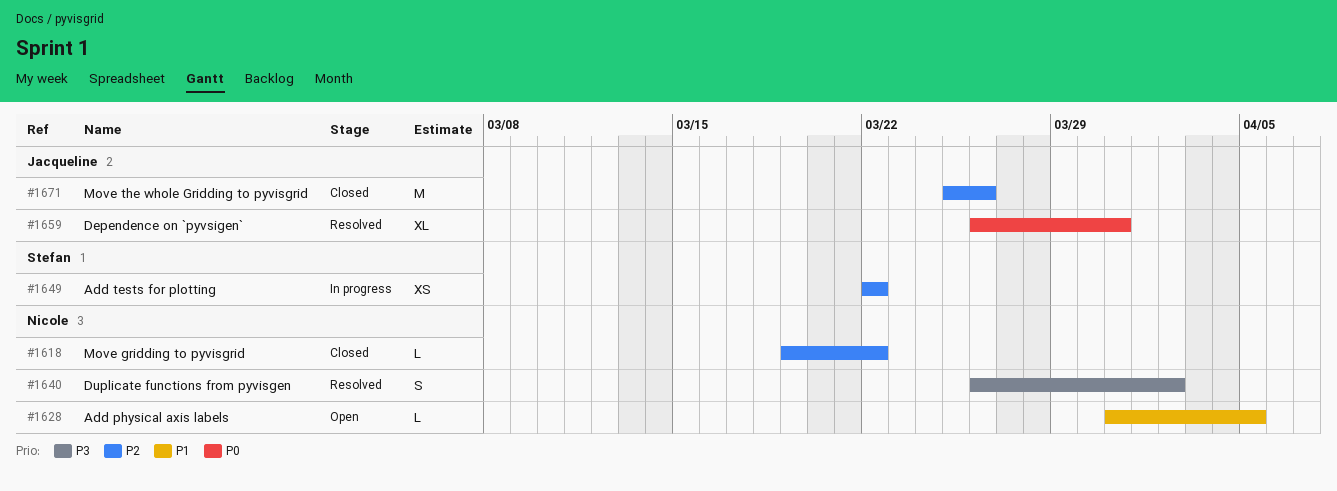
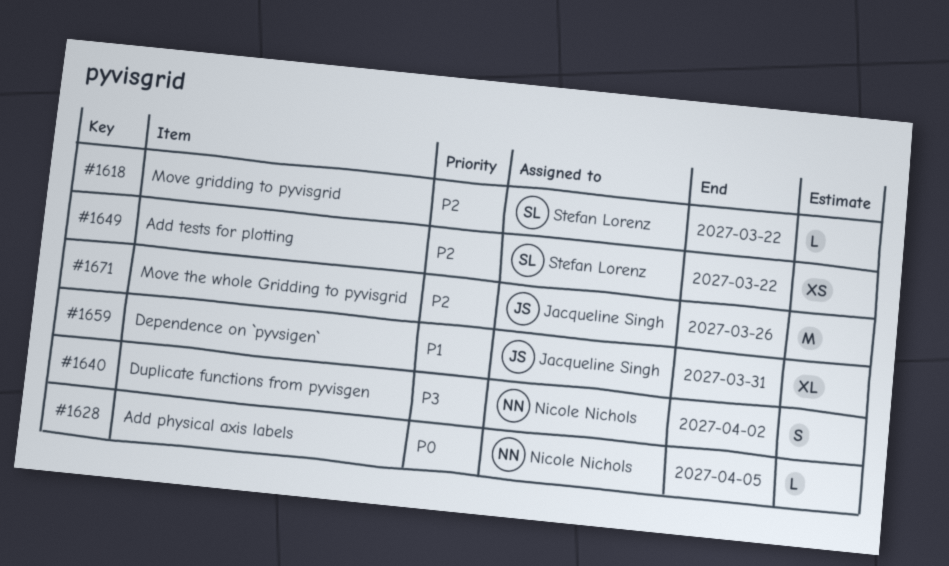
#1618, owner: Nicole Nichols -> Stefan Lorenz
#1628, priority: P1 -> P0
#1659, priority: P0 -> P1

